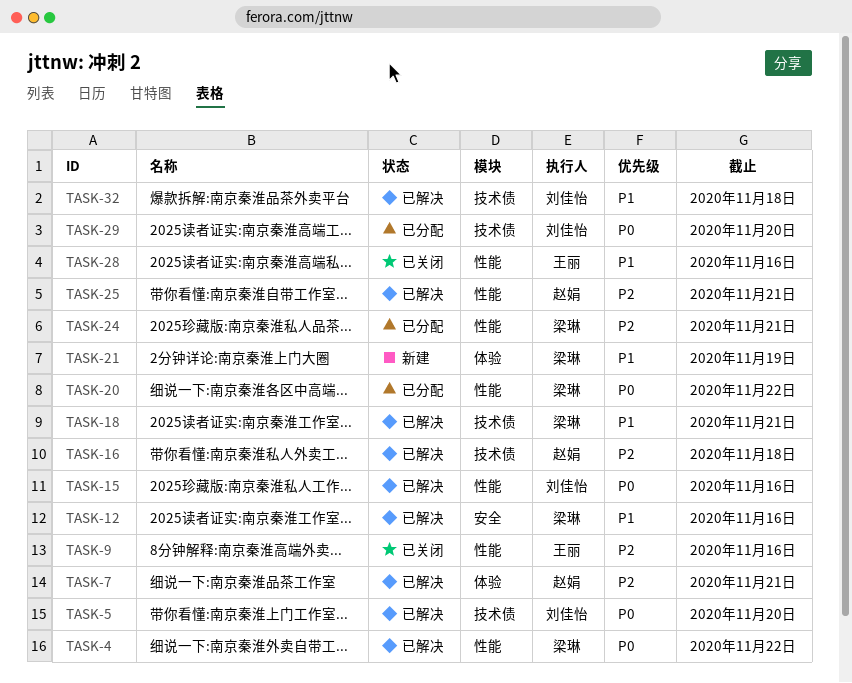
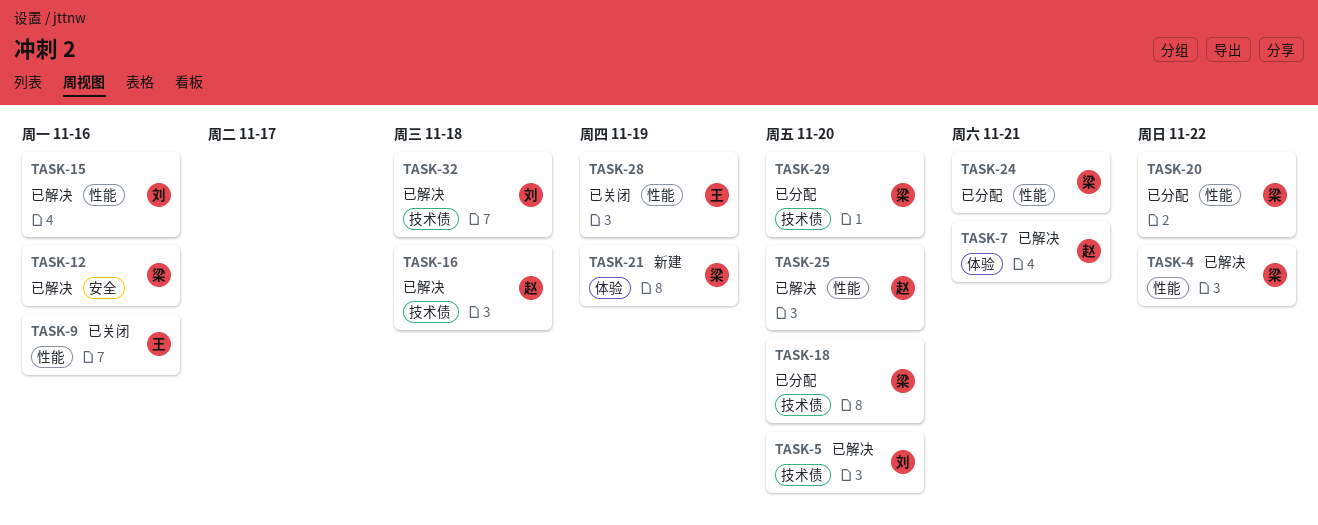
TASK-18, status: 已解决 -> 已分配
TASK-18, due: Nov 21 -> Nov 20
TASK-25, due: Nov 21 -> Nov 20
TASK-28, due: Nov 16 -> Nov 19
TASK-29, owner: 刘佳怡 -> 梁琳

